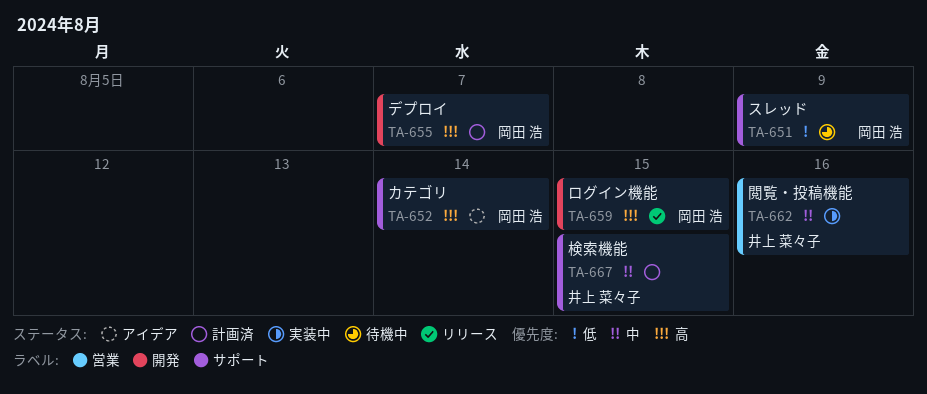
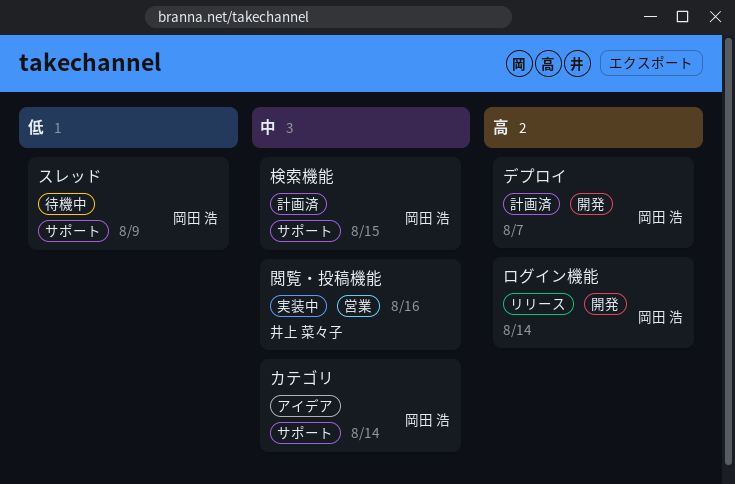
カテゴリ, priority: 高 -> 中
ログイン機能, due: Aug 15 -> Aug 14
検索機能, owner: 井上 菜々子 -> 岡田 浩

